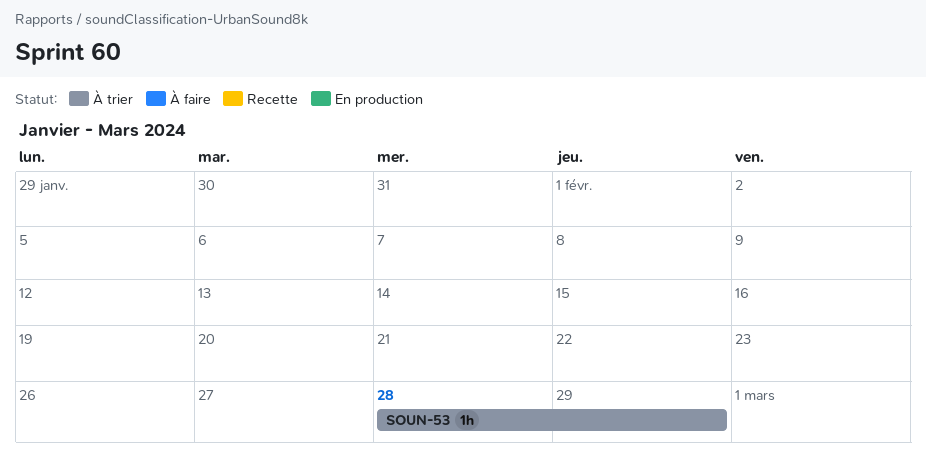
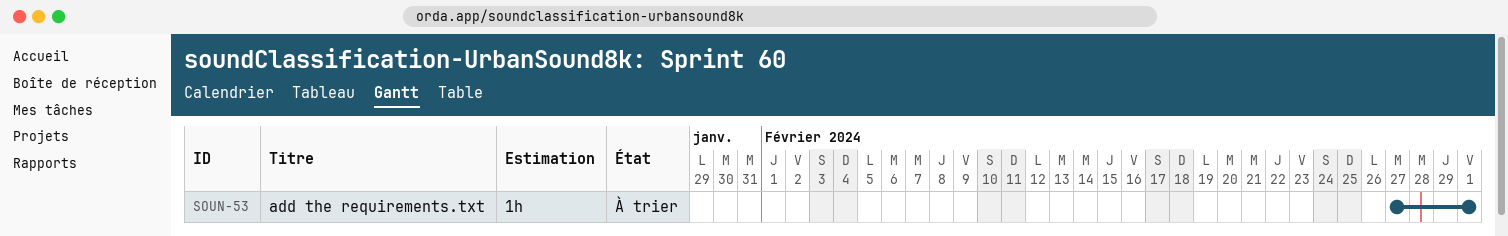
SOUN-53, start: Feb 28 -> Feb 27
SOUN-53, due: Feb 29 -> Mar 1

